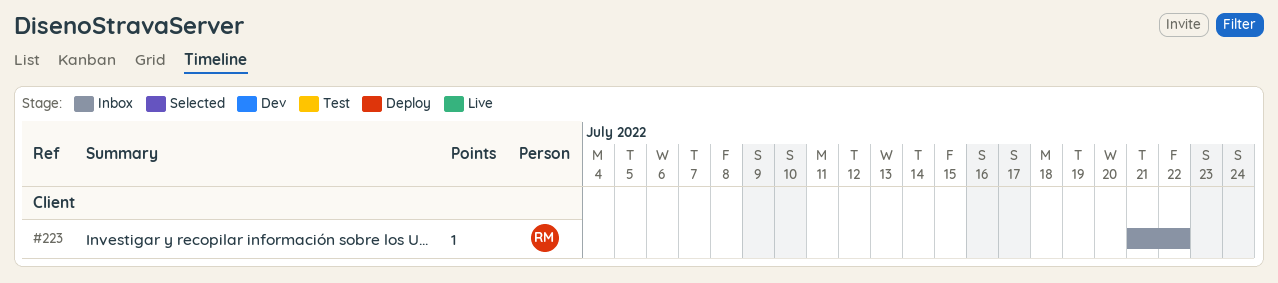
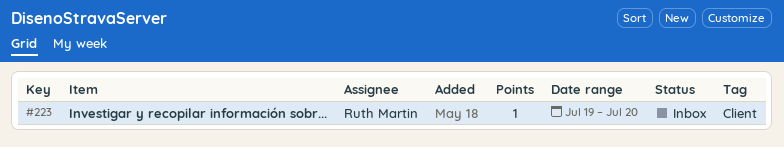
#223, start: Jul 21 -> Jul 19
#223, due: Jul 22 -> Jul 20

